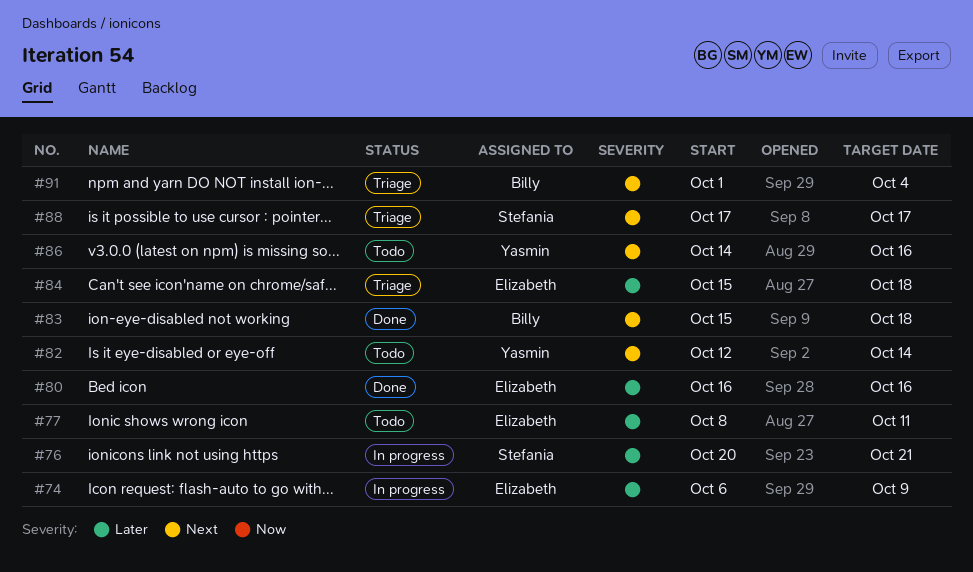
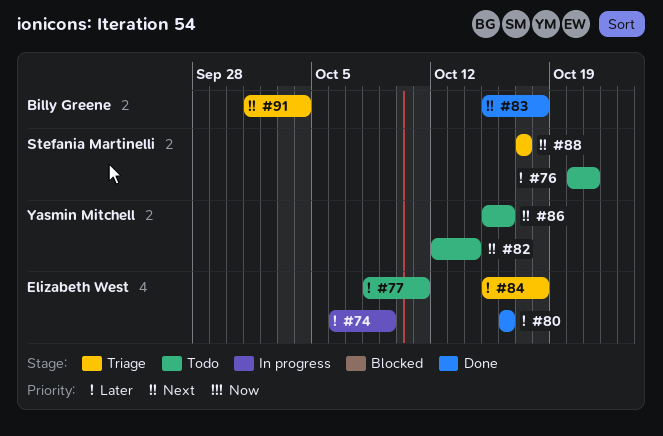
#76, status: In progress -> Todo
#86, start: Oct 14 -> Oct 15

